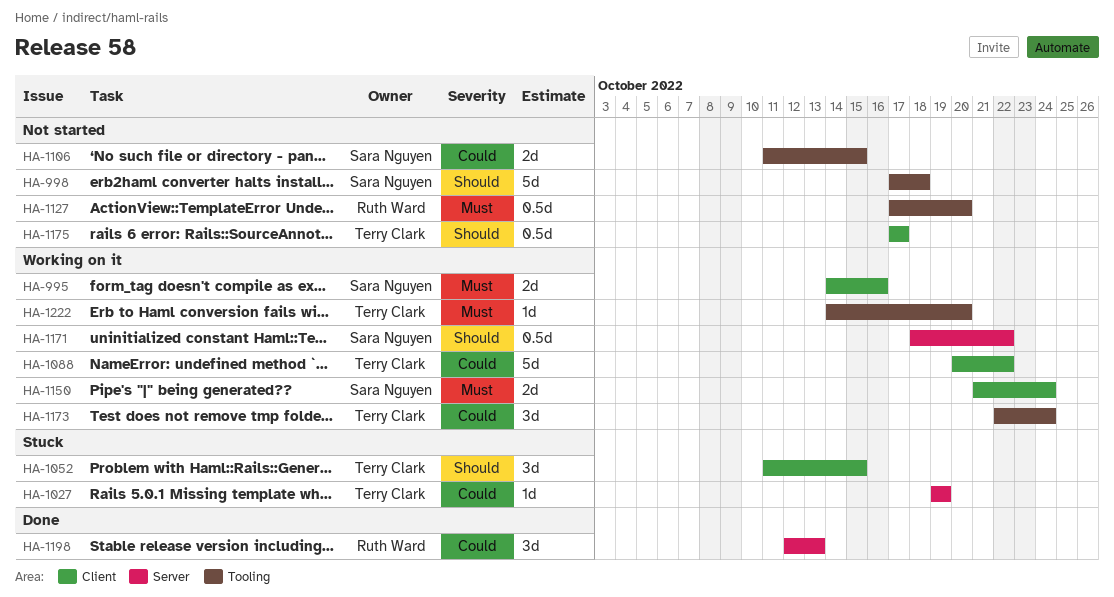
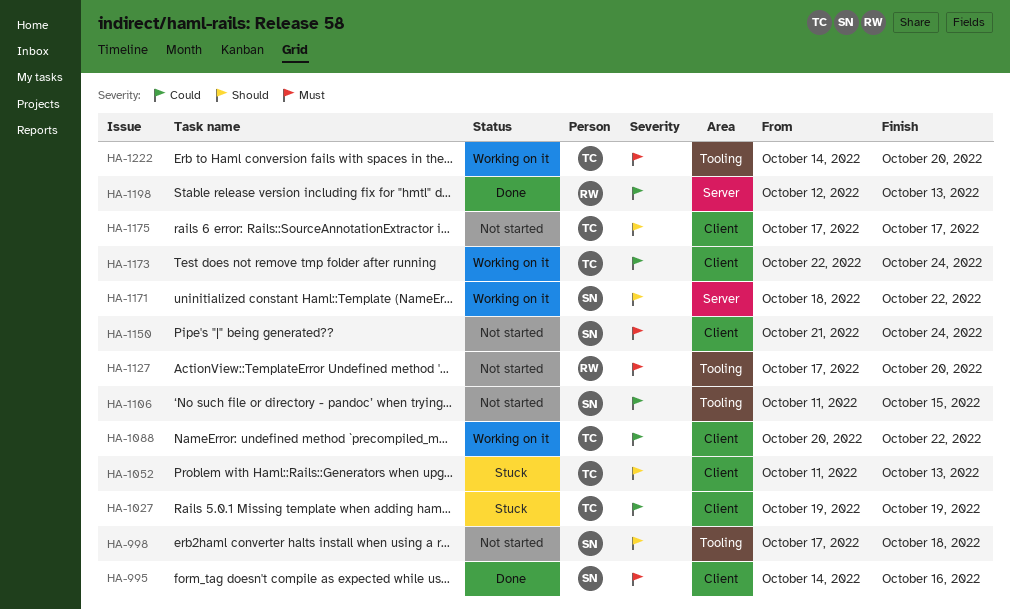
HA-995, status: Working on it -> Done
HA-1027, label: Server -> Client
HA-1052, due: Oct 15 -> Oct 13
HA-1150, status: Working on it -> Not started
HA-1173, label: Tooling -> Client

